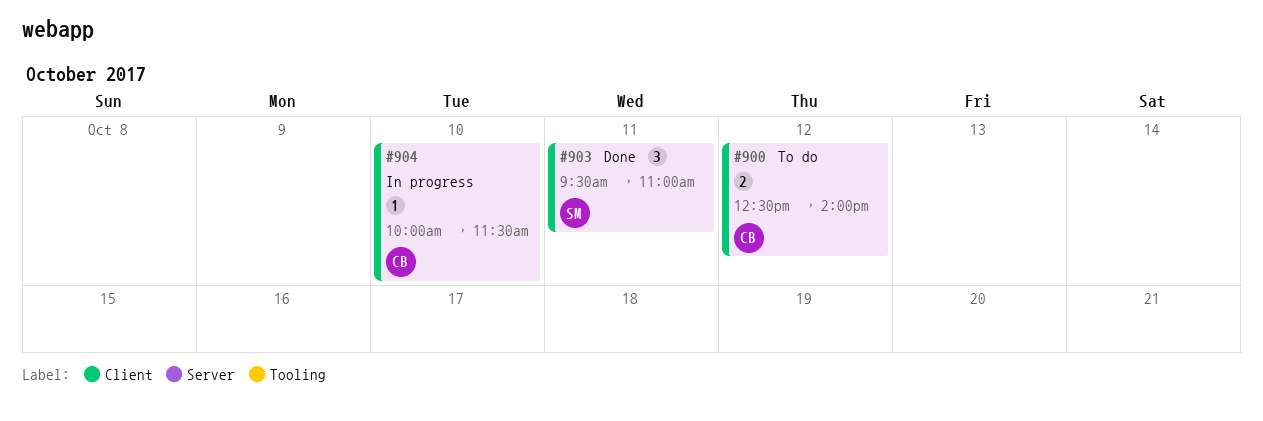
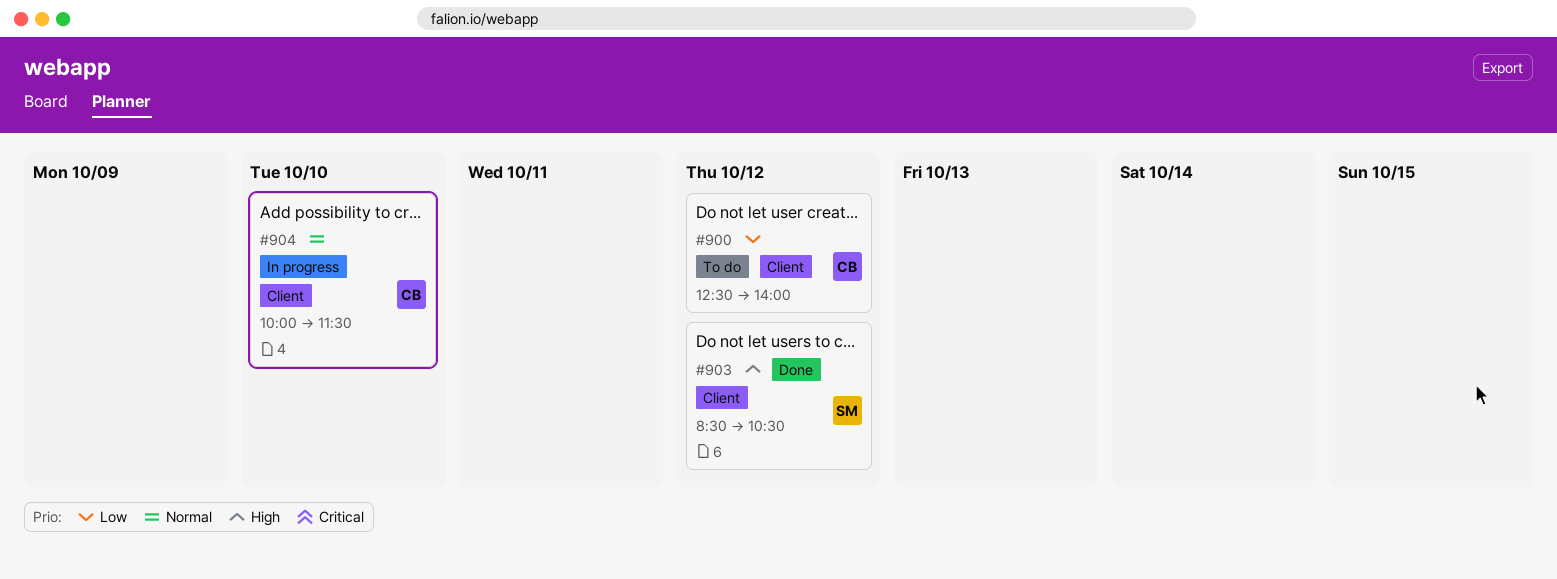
#903, day: Oct 11 -> Oct 12
#903, begins: 09:30 -> 08:30
#903, ends: 11:00 -> 10:30

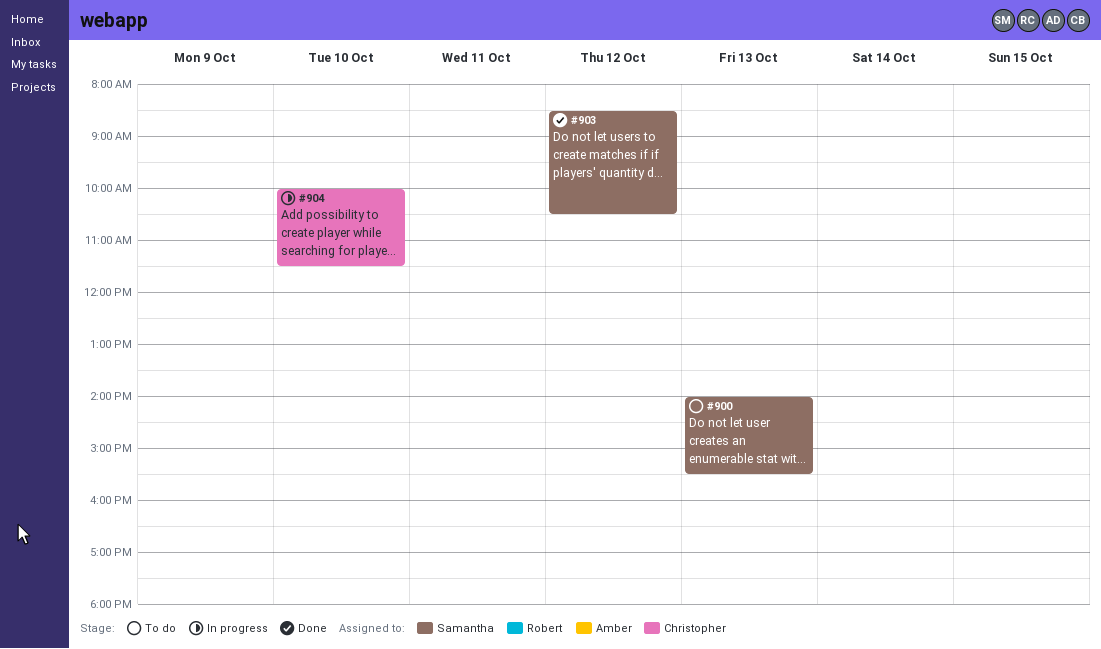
#900, owner: Christopher -> Samantha
#900, day: Oct 12 -> Oct 13
#900, begins: 12:30 -> 14:00
#900, ends: 14:00 -> 15:30

